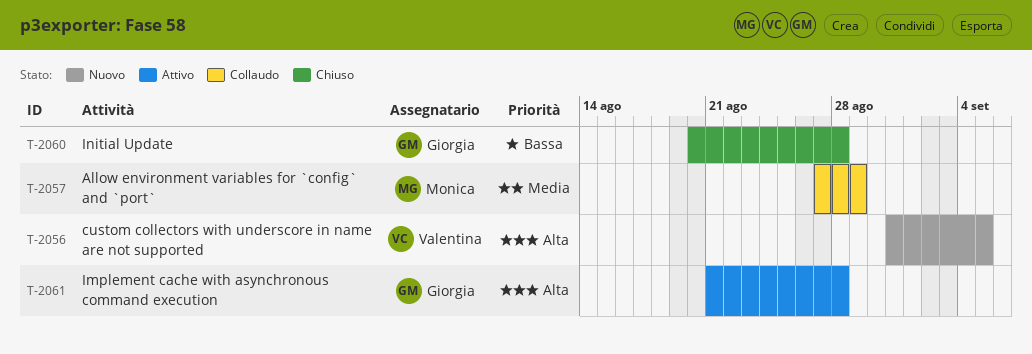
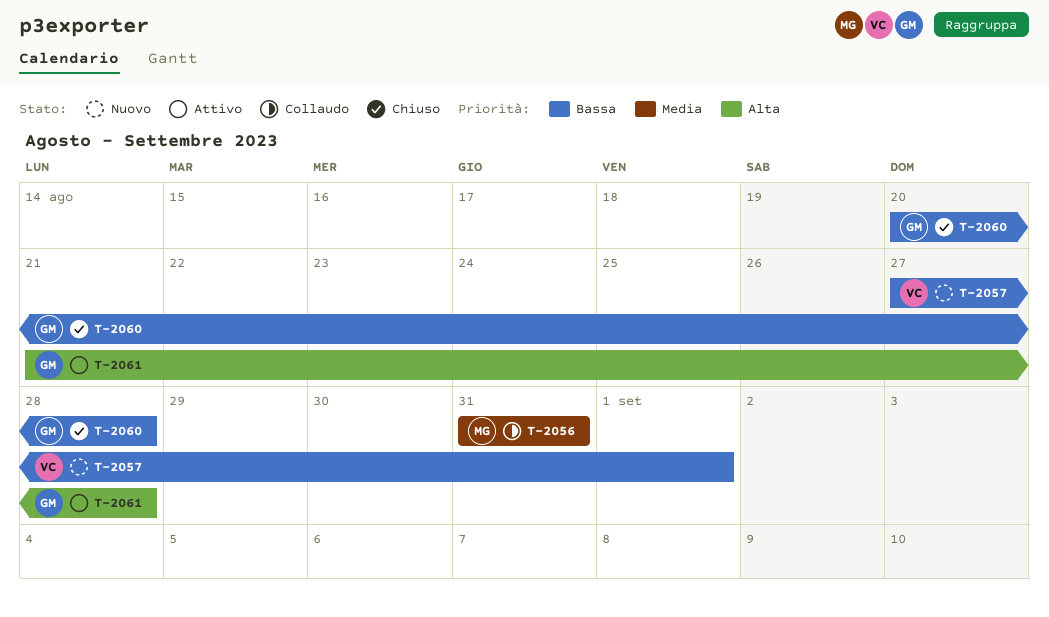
T-2056, status: Nuovo -> Collaudo
T-2056, owner: Valentina -> Monica
T-2056, priority: Alta -> Media
T-2056, due: Sep 5 -> Aug 31
T-2057, status: Collaudo -> Nuovo
T-2057, owner: Monica -> Valentina
T-2057, priority: Media -> Bassa
T-2057, due: Aug 29 -> Sep 1

